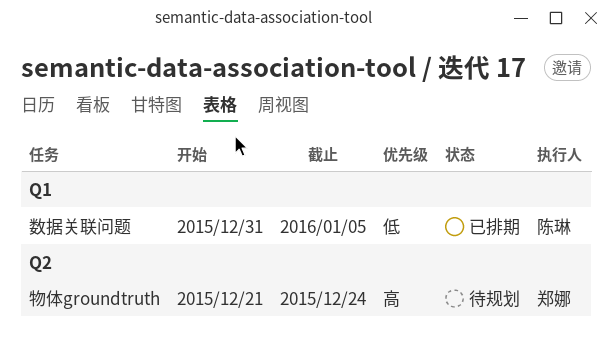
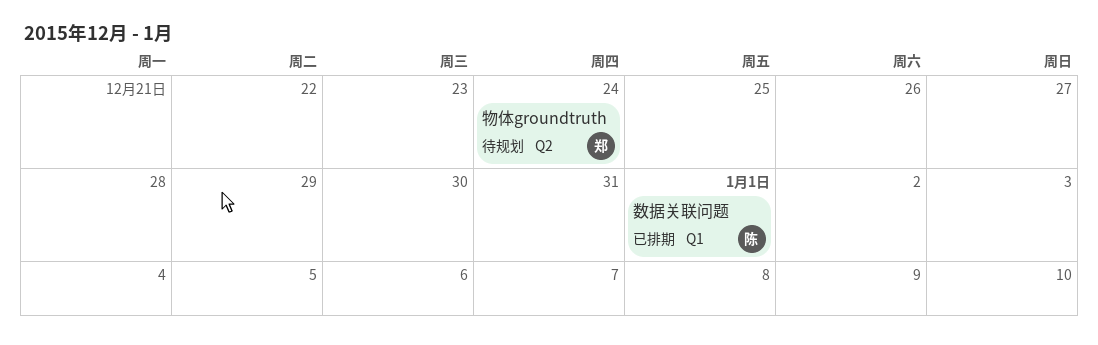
数据关联问题, due: Jan 5 -> Jan 1

